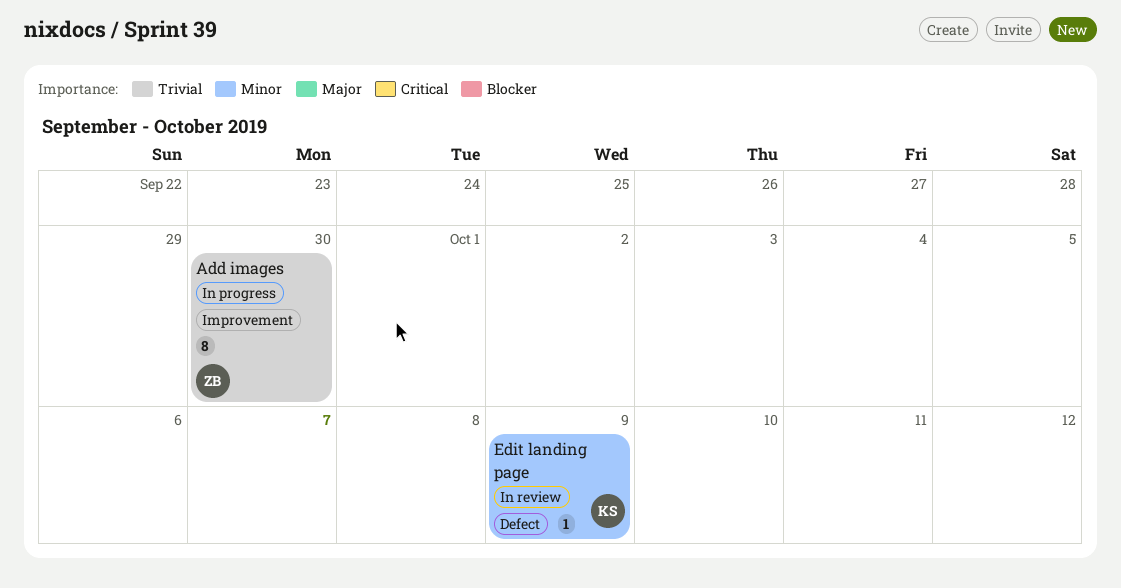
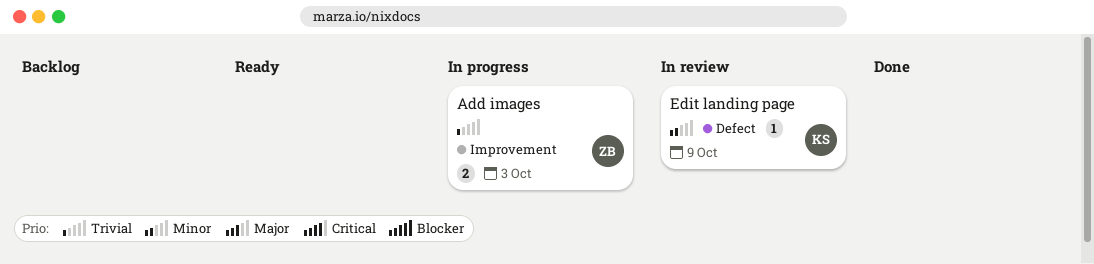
Add images, estimate: 8 -> 2
Add images, due: Sep 30 -> Oct 3

